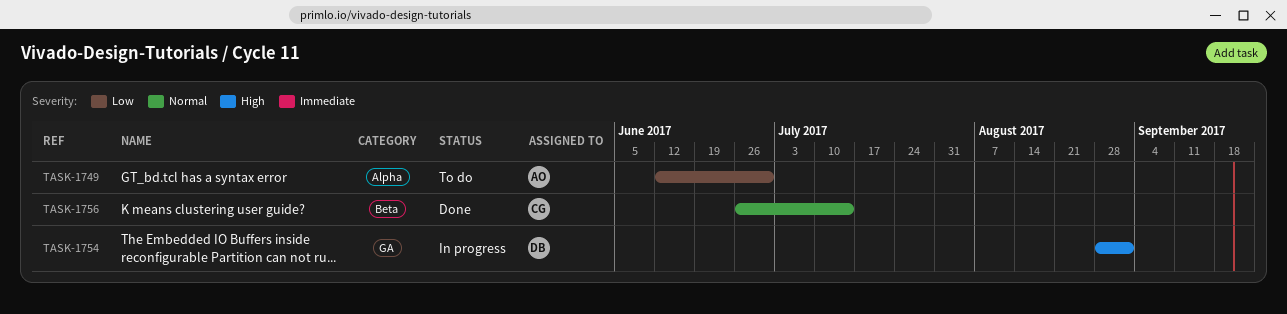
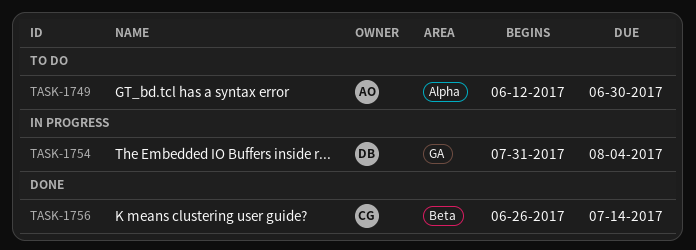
TASK-1754, start: Aug 28 -> Jul 31
TASK-1754, due: Sep 1 -> Aug 4

